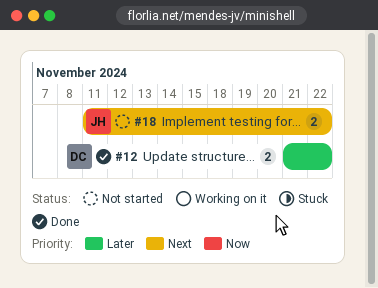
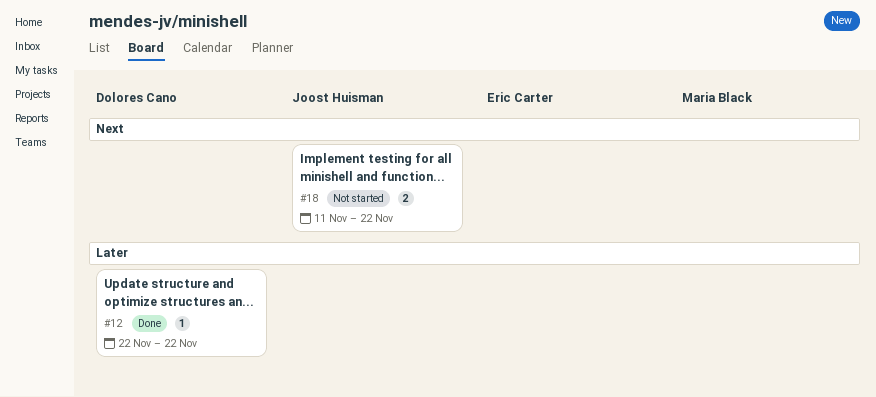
#12, estimate: 2 -> 1
#12, start: Nov 21 -> Nov 22

